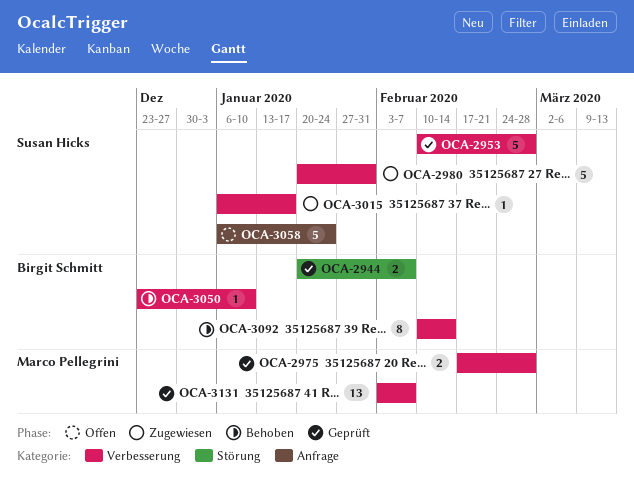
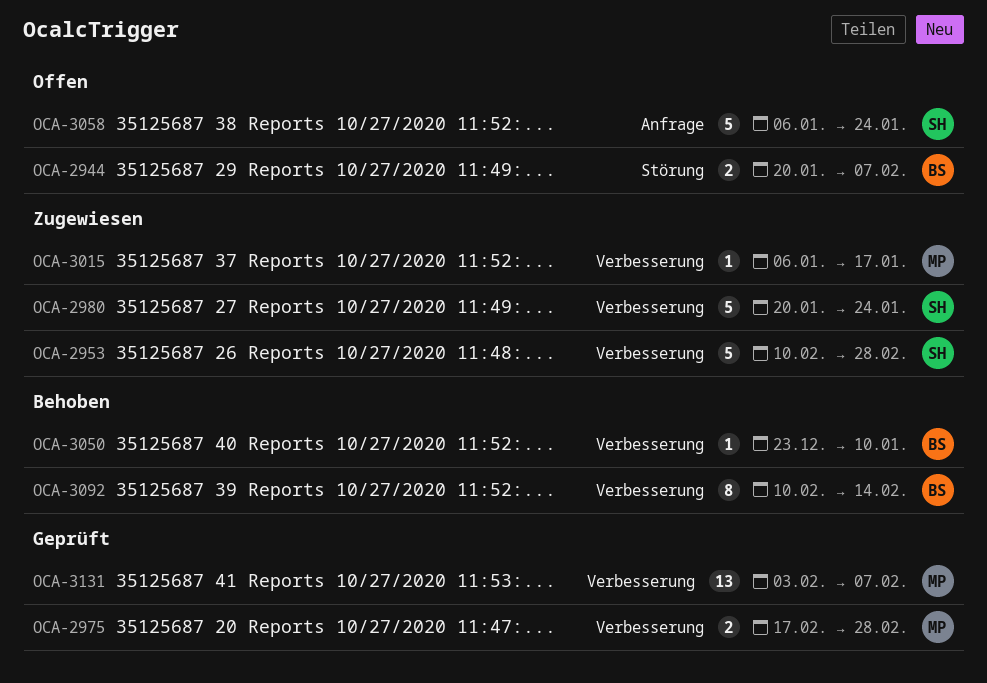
OCA-2944, status: Geprüft -> Offen
OCA-2953, status: Geprüft -> Zugewiesen
OCA-2980, due: Jan 31 -> Jan 24
OCA-3015, owner: Susan Hicks -> Marco Pellegrini

